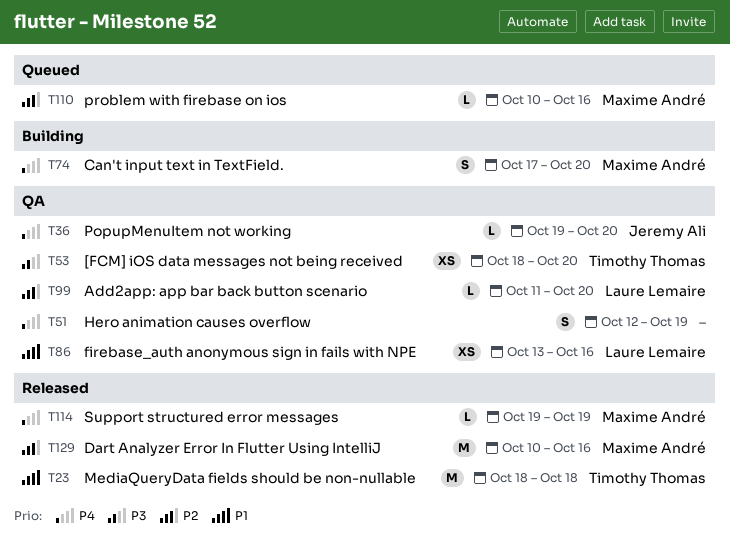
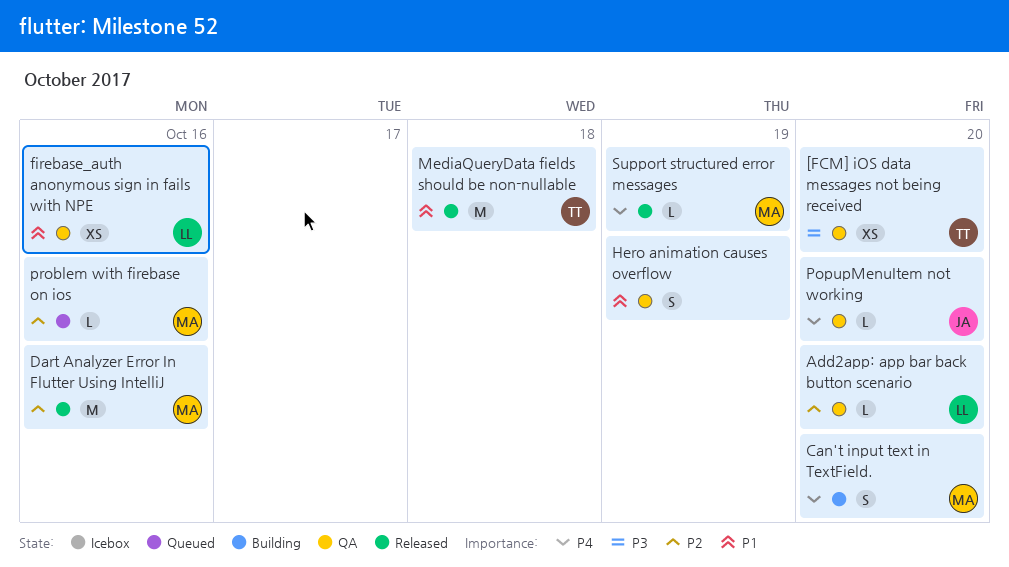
Hero animation causes overflow, priority: P4 -> P1

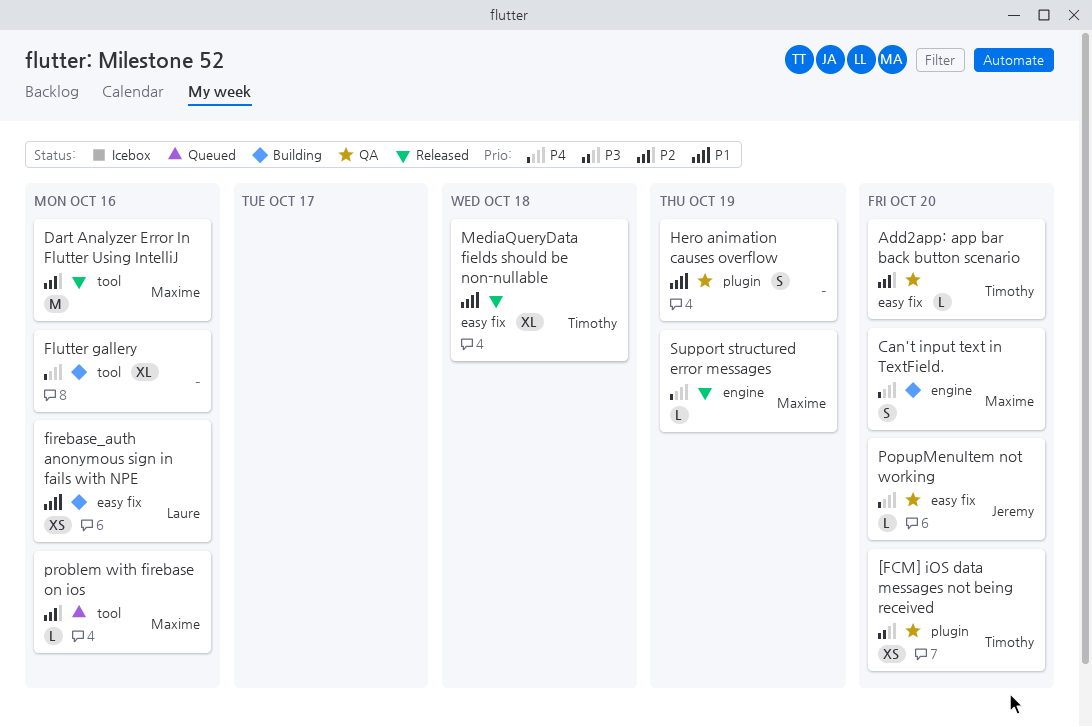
Add2app: app bar back button scenario, owner: Laure -> Timothy
firebase_auth anonymous sign in fails with NPE, status: QA -> Building
Flutter gallery: none -> present
MediaQueryData fields should be non-nullable, estimate: M -> XL

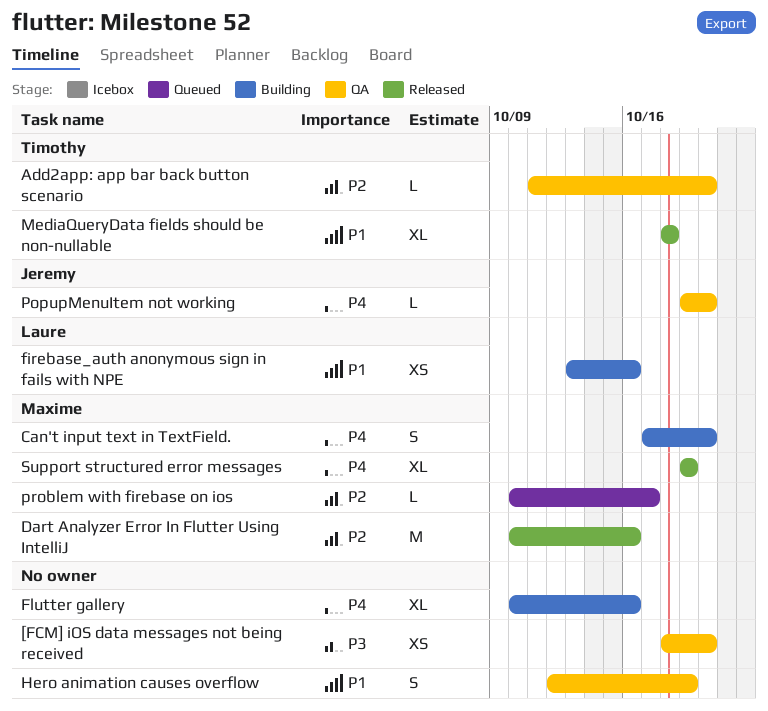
[FCM] iOS data messages not being received, owner: Timothy -> none
problem with firebase on ios, due: Oct 16 -> Oct 17
Support structured error messages, estimate: L -> XL

